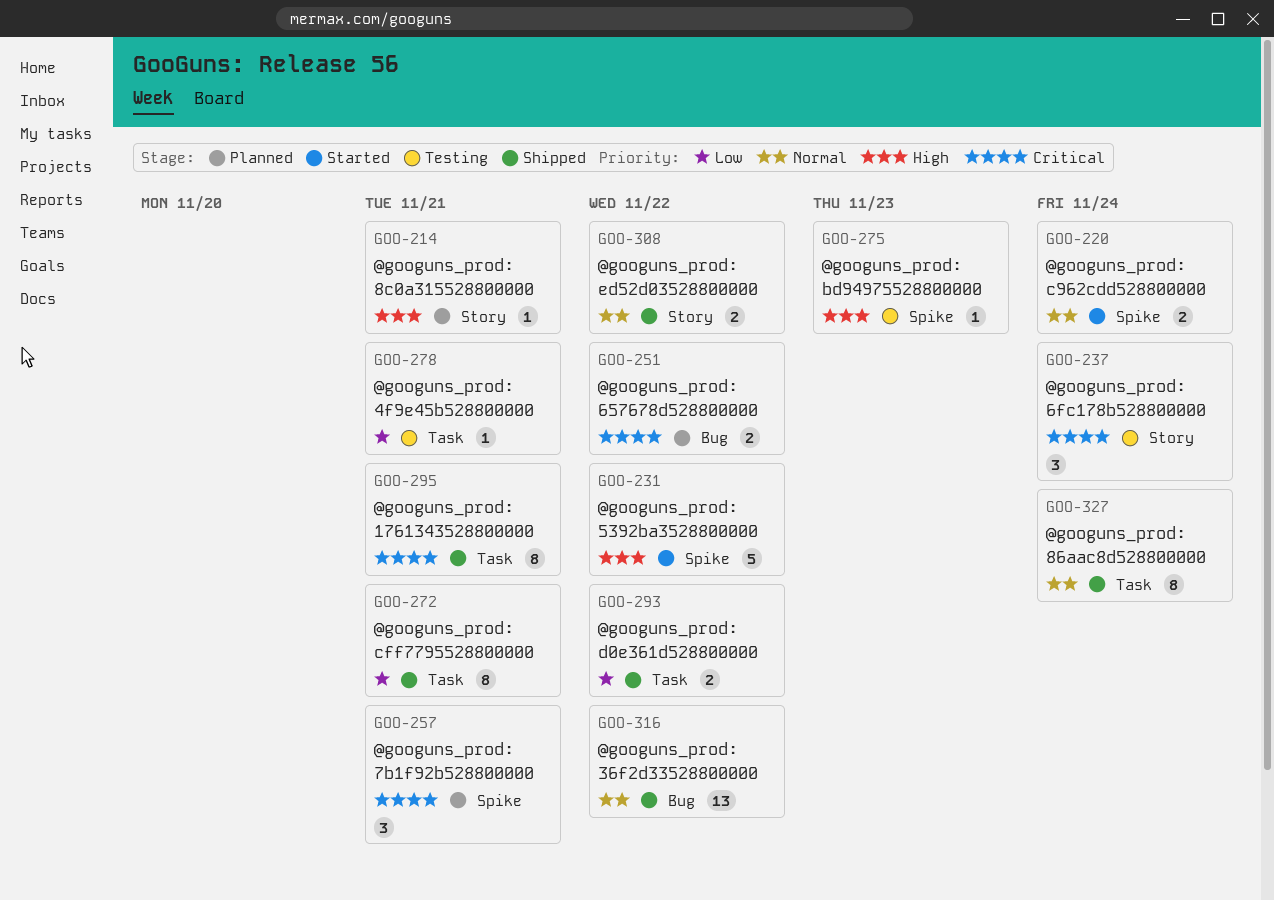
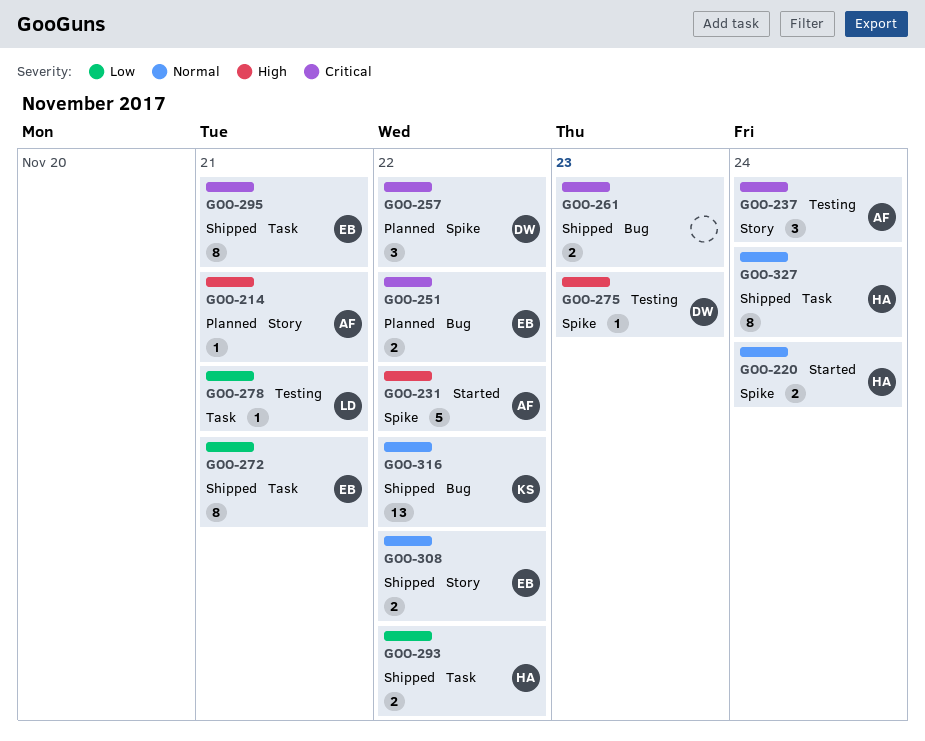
GOO-257, due: Nov 21 -> Nov 22
GOO-261: none -> present

